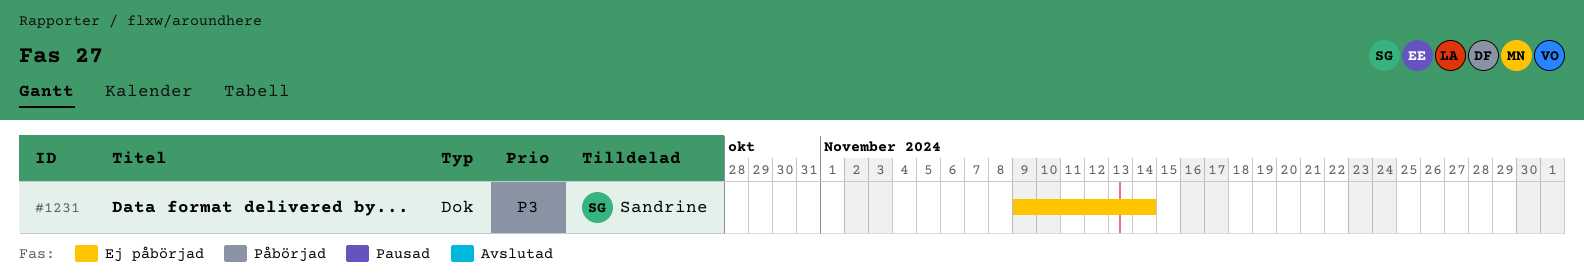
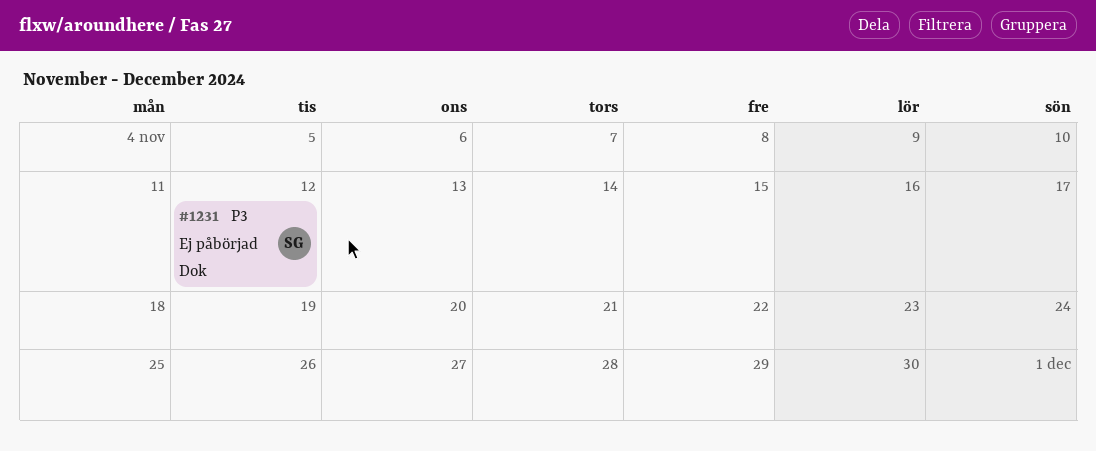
#1231, due: Nov 14 -> Nov 12

